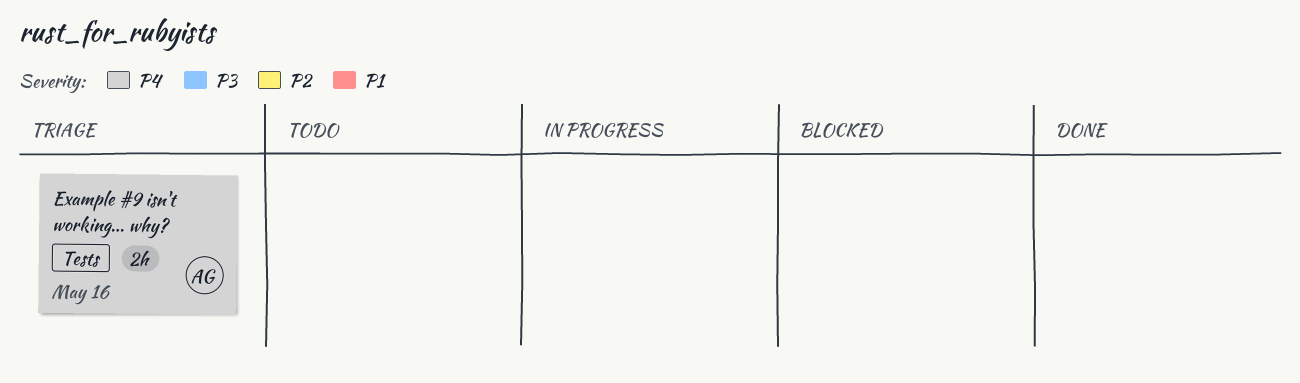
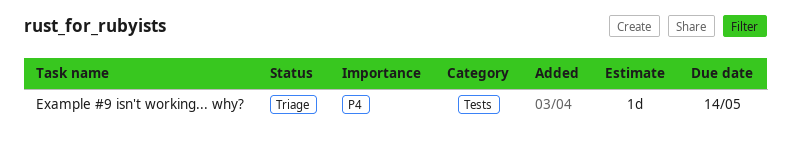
Example #9 isn't working... why?, estimate: 2h -> 1d
Example #9 isn't working... why?, due: May 16 -> May 14

